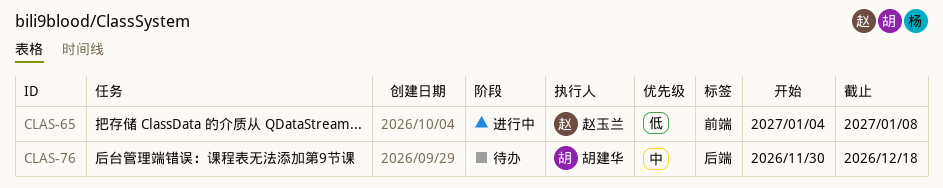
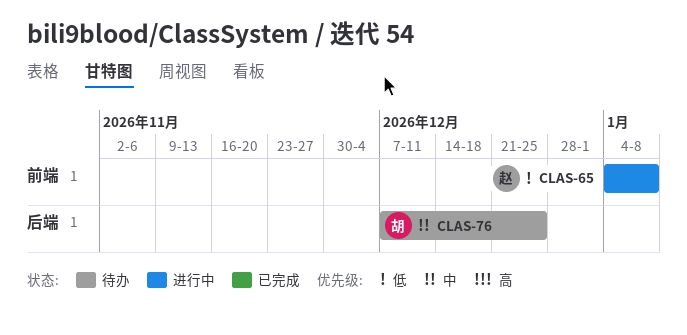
CLAS-76, start: Nov 30 -> Dec 7
CLAS-76, due: Dec 18 -> Dec 25

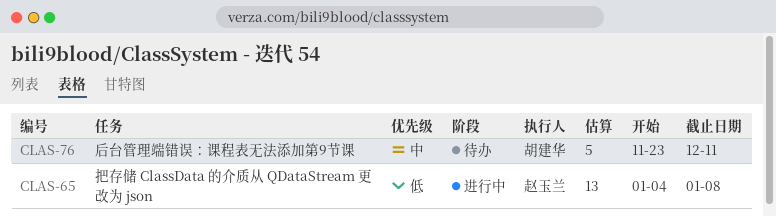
CLAS-76, start: Dec 7 -> Nov 23
CLAS-76, due: Dec 25 -> Dec 11

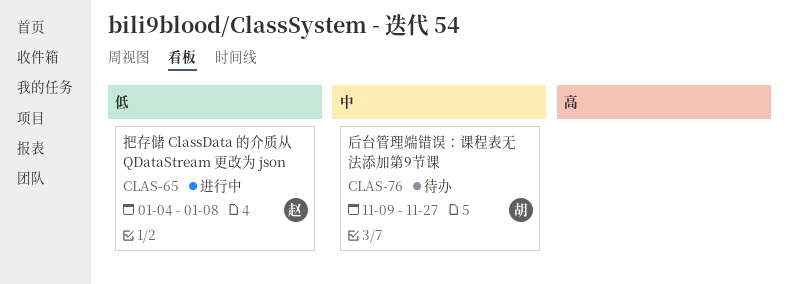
CLAS-76, start: Nov 23 -> Nov 9
CLAS-76, due: Dec 11 -> Nov 27

